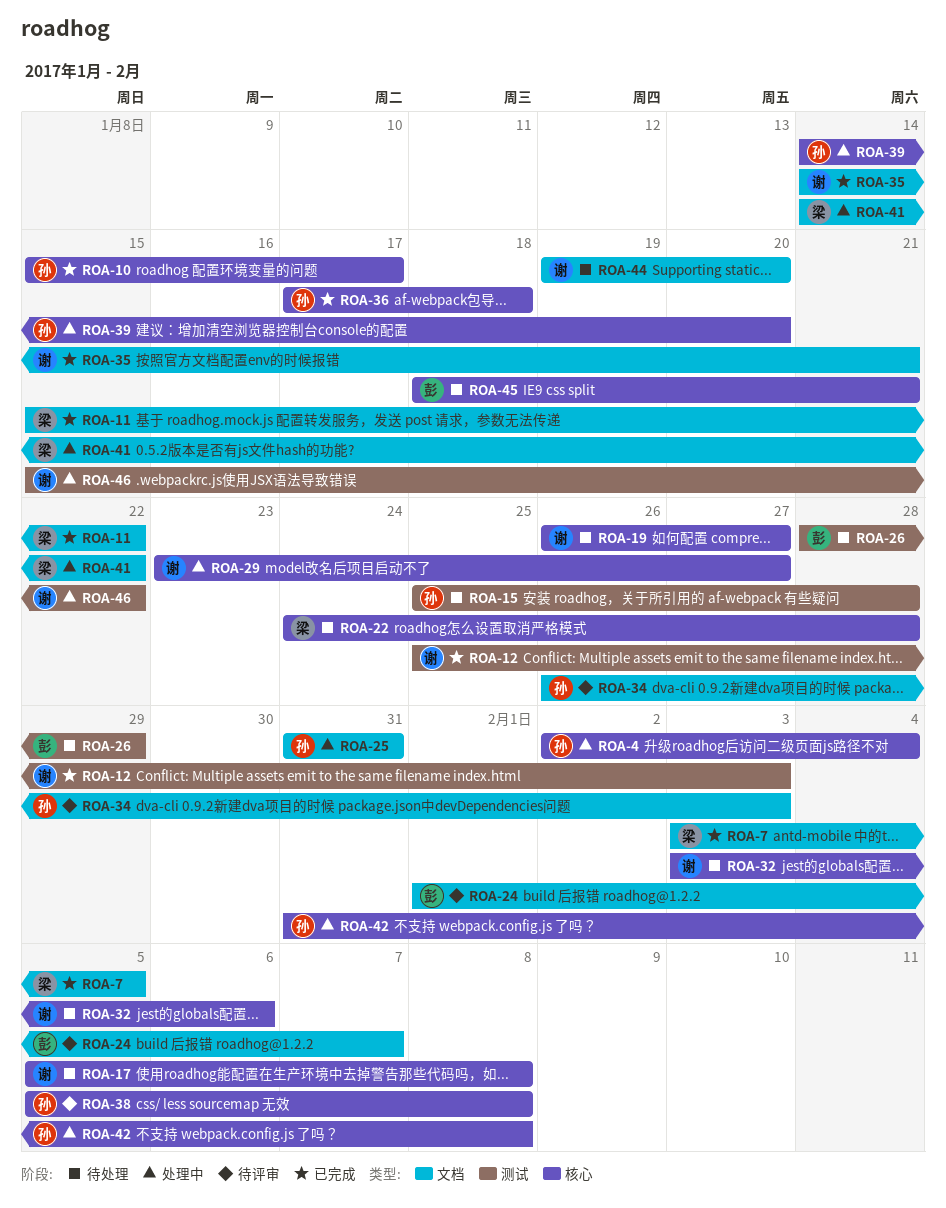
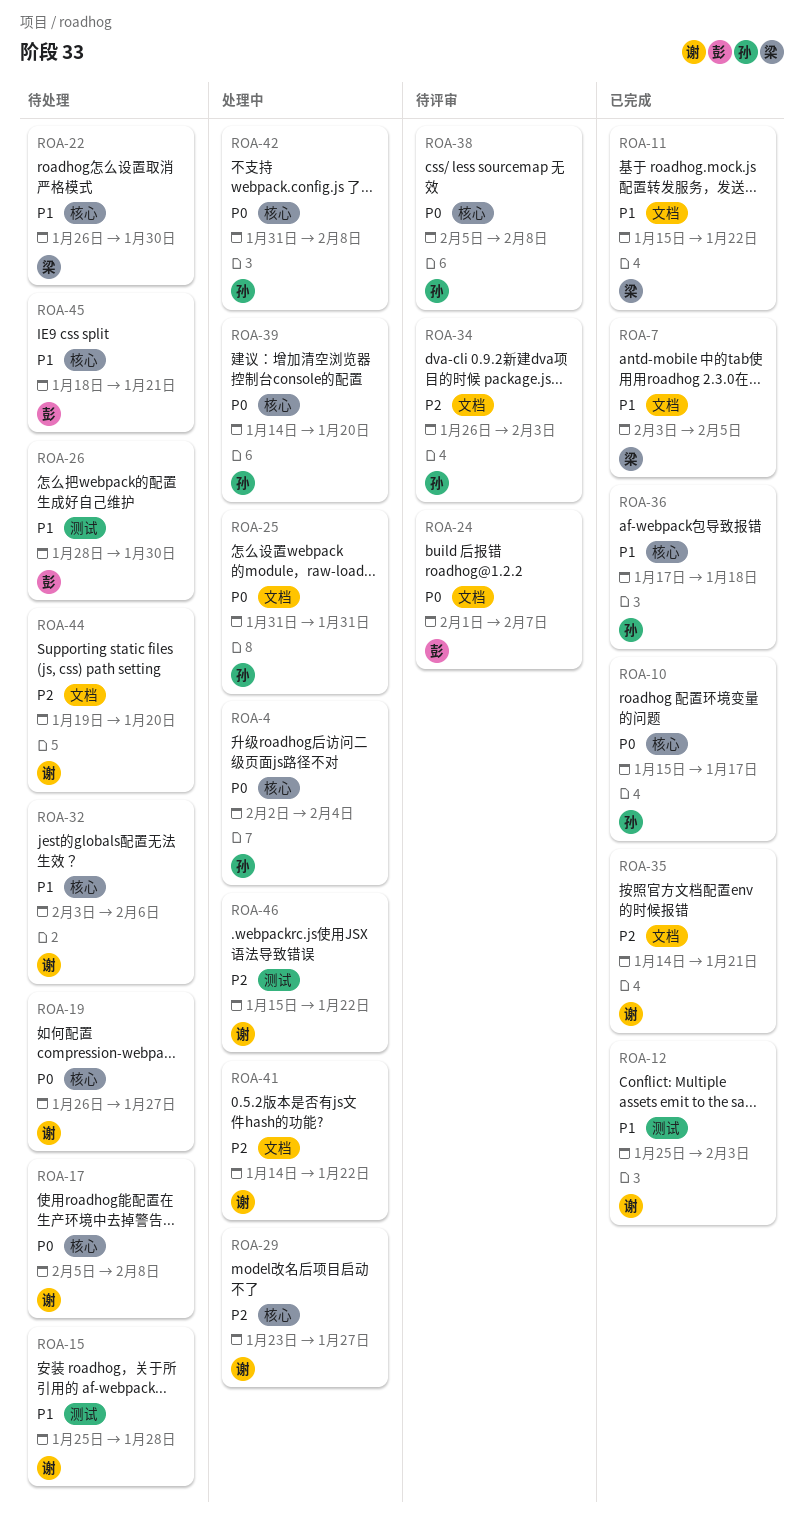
ROA-15, owner: 孙 -> 谢
ROA-22, start: Jan 24 -> Jan 26
ROA-22, due: Jan 28 -> Jan 30
ROA-26, due: Jan 29 -> Jan 30
ROA-41, owner: 梁 -> 谢

